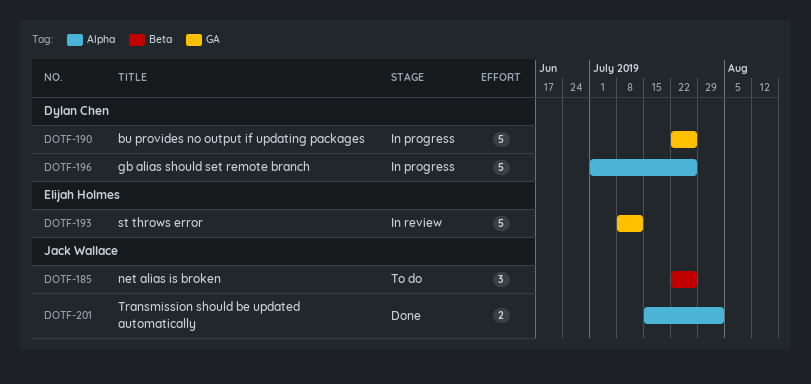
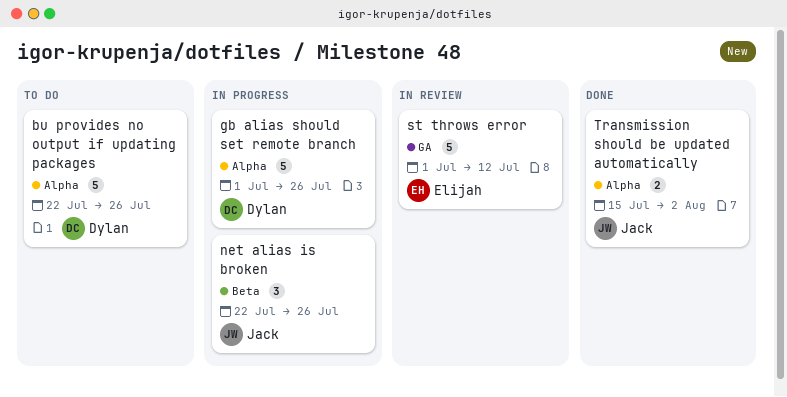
bu provides no output if updating packages, status: In progress -> To do
bu provides no output if updating packages, label: GA -> Alpha
net alias is broken, status: To do -> In progress
st throws error, start: Jul 8 -> Jul 1

